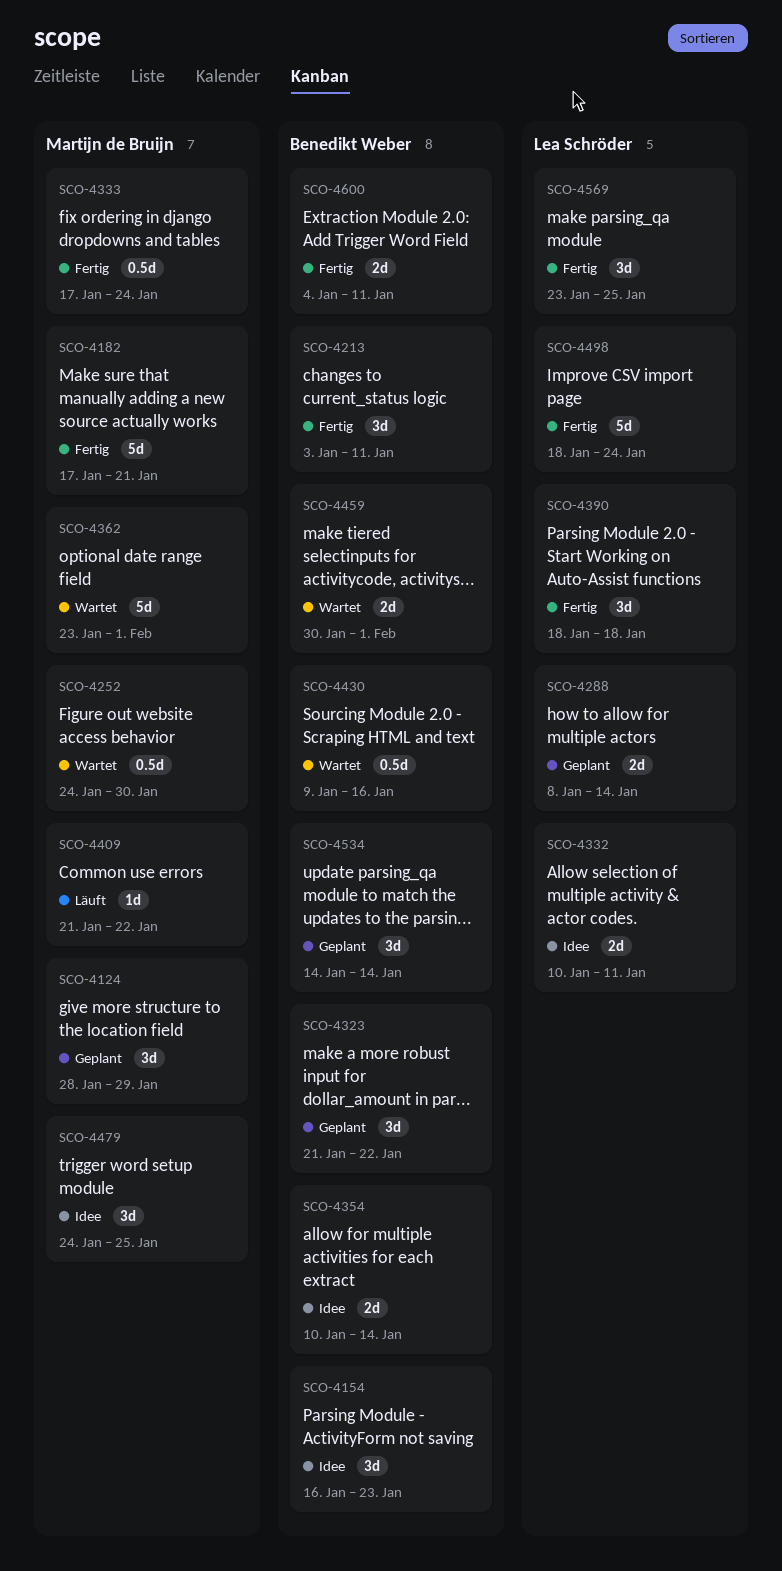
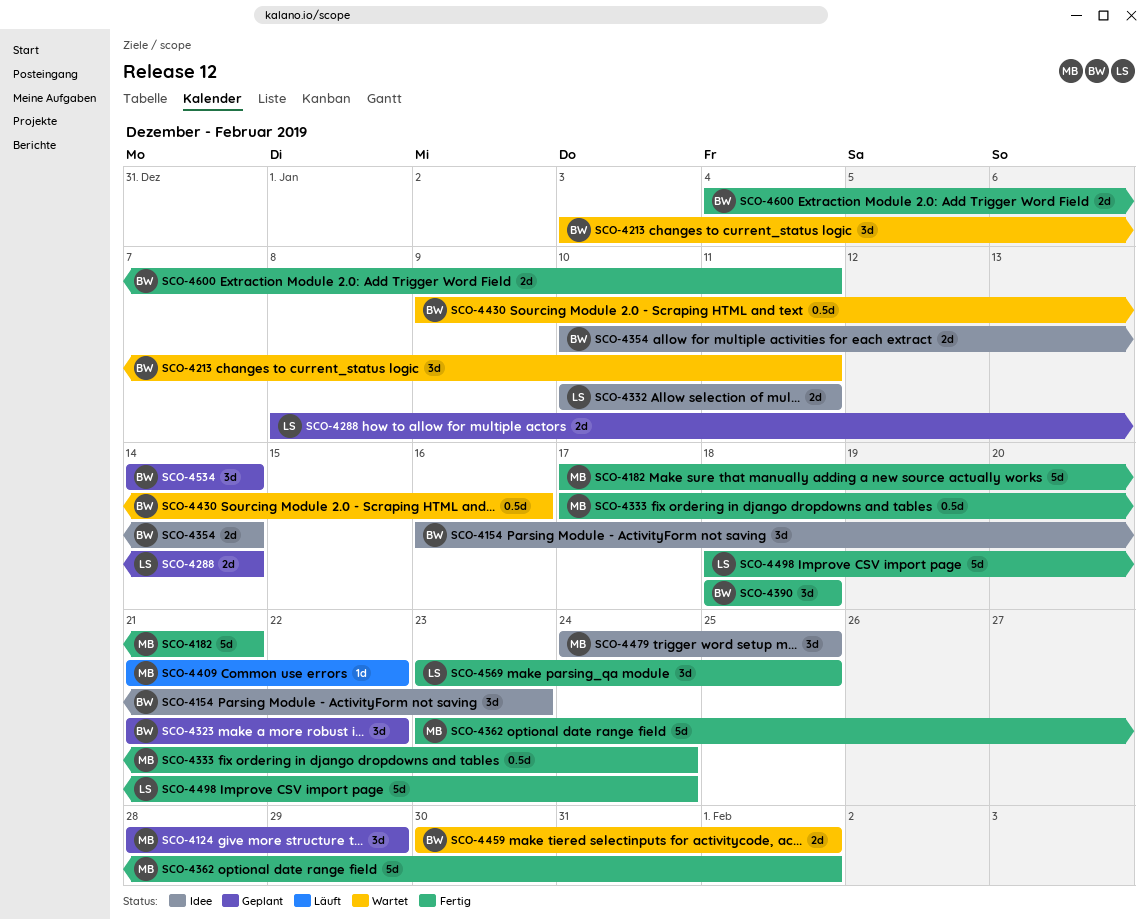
SCO-4213, status: Fertig -> Wartet
SCO-4252: present -> none
SCO-4362, status: Wartet -> Fertig
SCO-4390, owner: Lea Schröder -> Benedikt Weber

